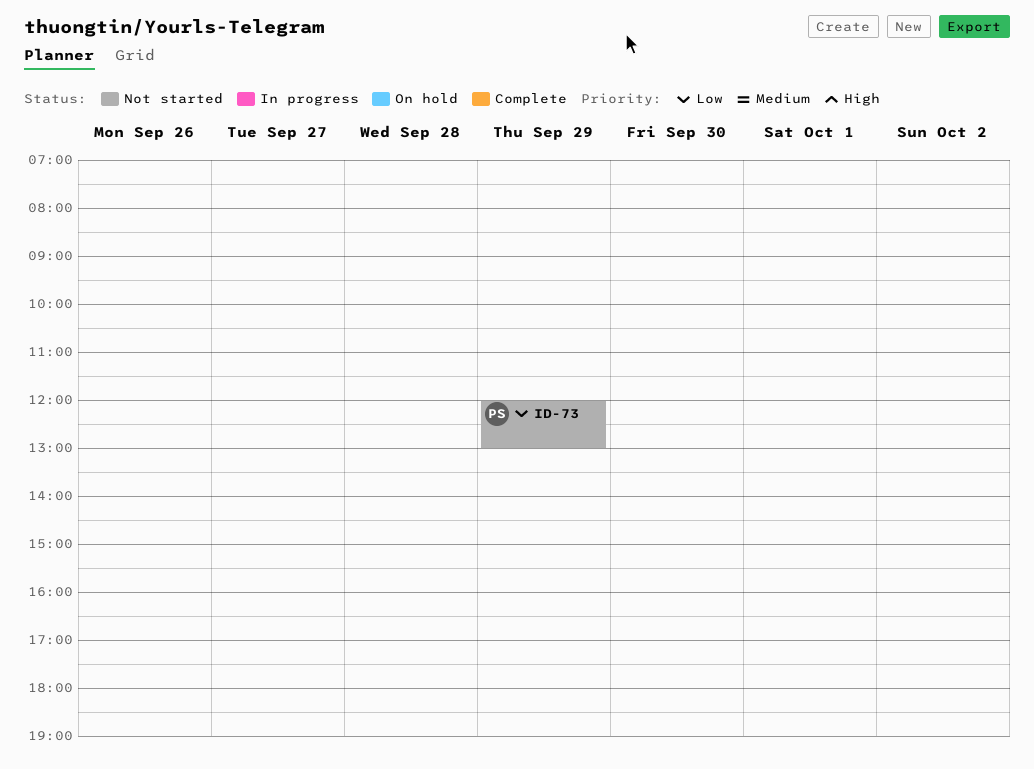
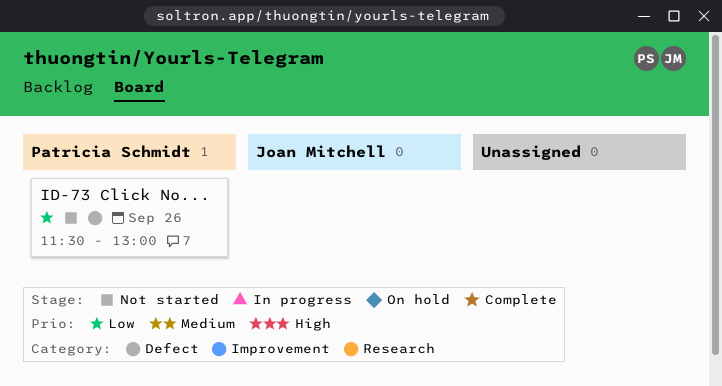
ID-73, day: Sep 29 -> Sep 26
ID-73, begins: 12:00 -> 11:30

